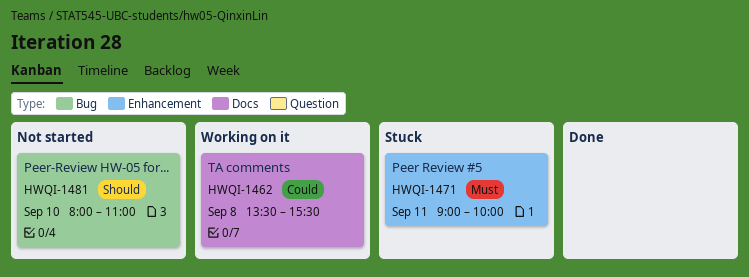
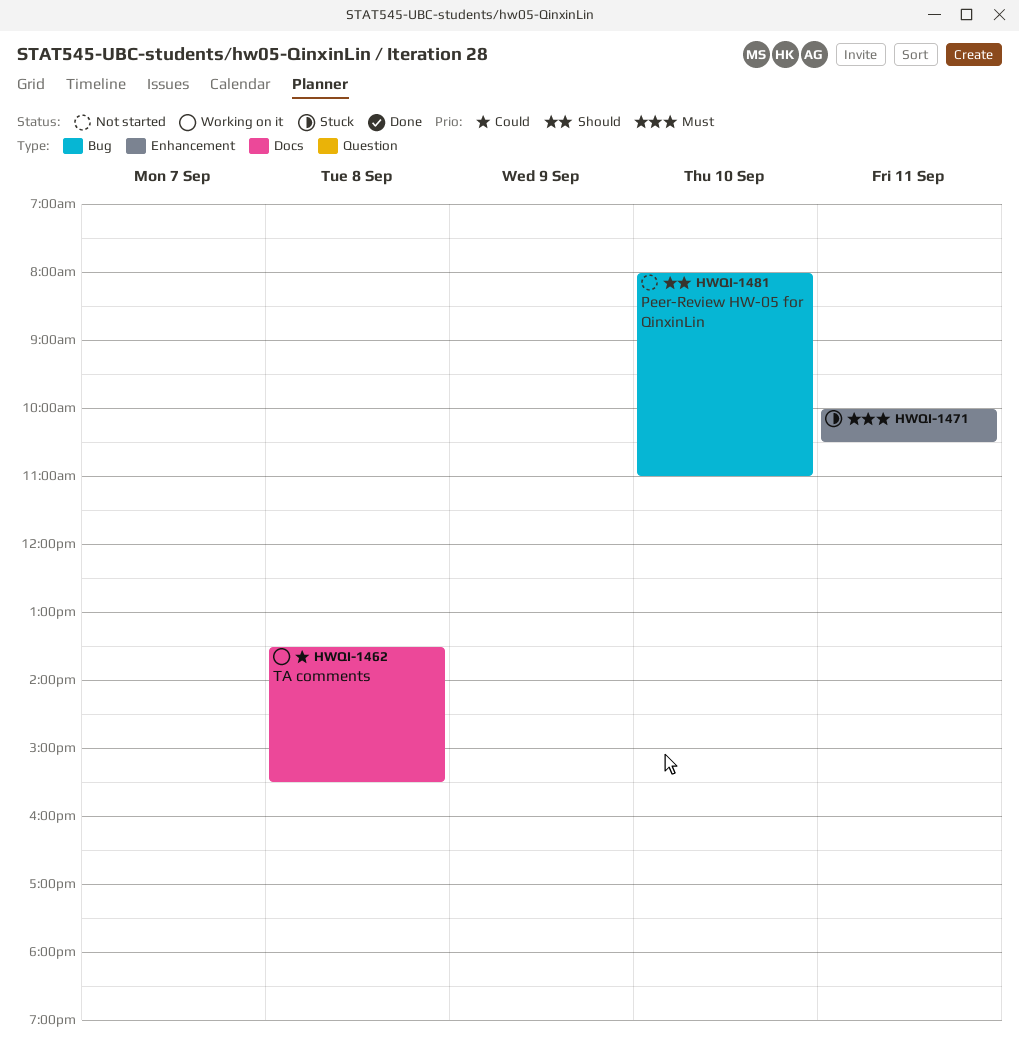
HWQI-1471, begins: 09:00 -> 10:00
HWQI-1471, ends: 10:00 -> 10:30

